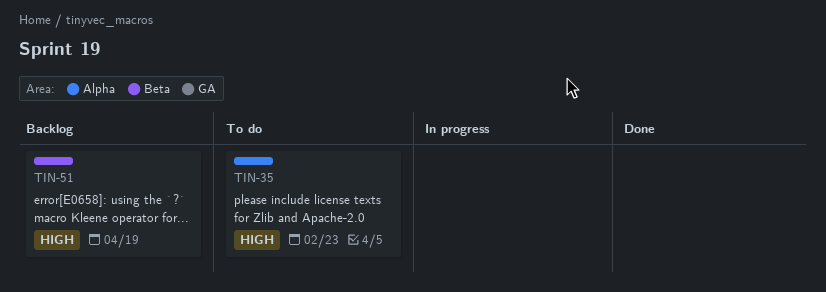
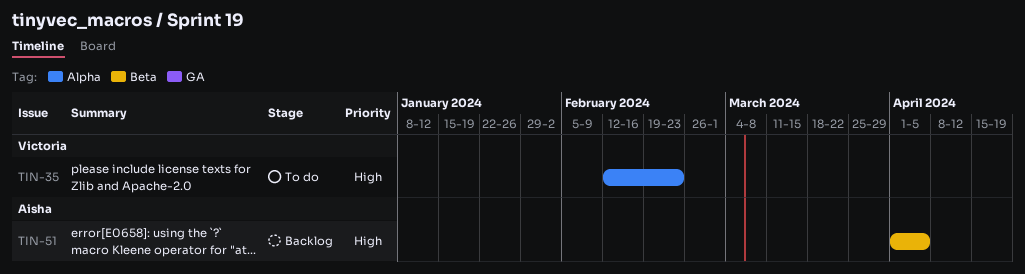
TIN-51, due: Apr 19 -> Apr 5

